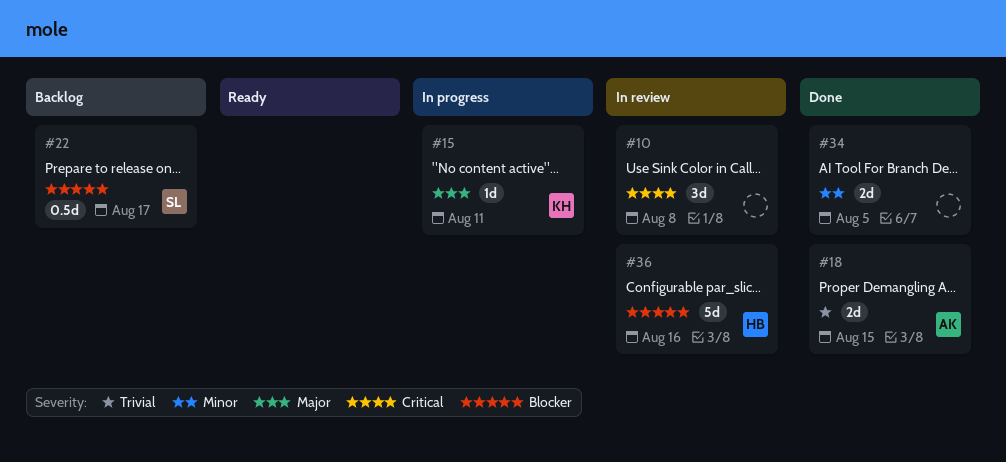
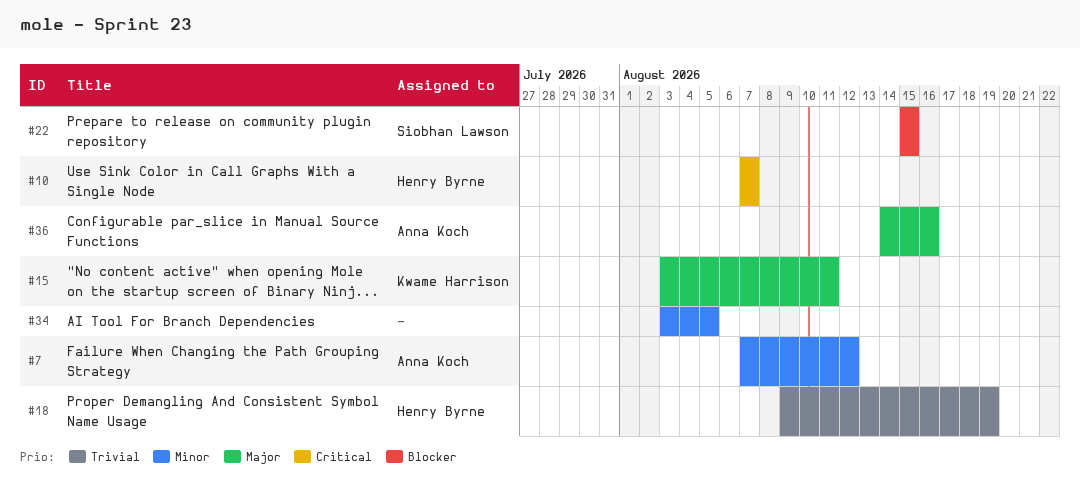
#7: none -> present
#10, owner: none -> Henry Byrne
#10, due: Aug 8 -> Aug 7
#18, owner: Anna Koch -> Henry Byrne
#18, due: Aug 15 -> Aug 19
#22, due: Aug 17 -> Aug 15
#36, owner: Henry Byrne -> Anna Koch
#36, priority: Blocker -> Major

